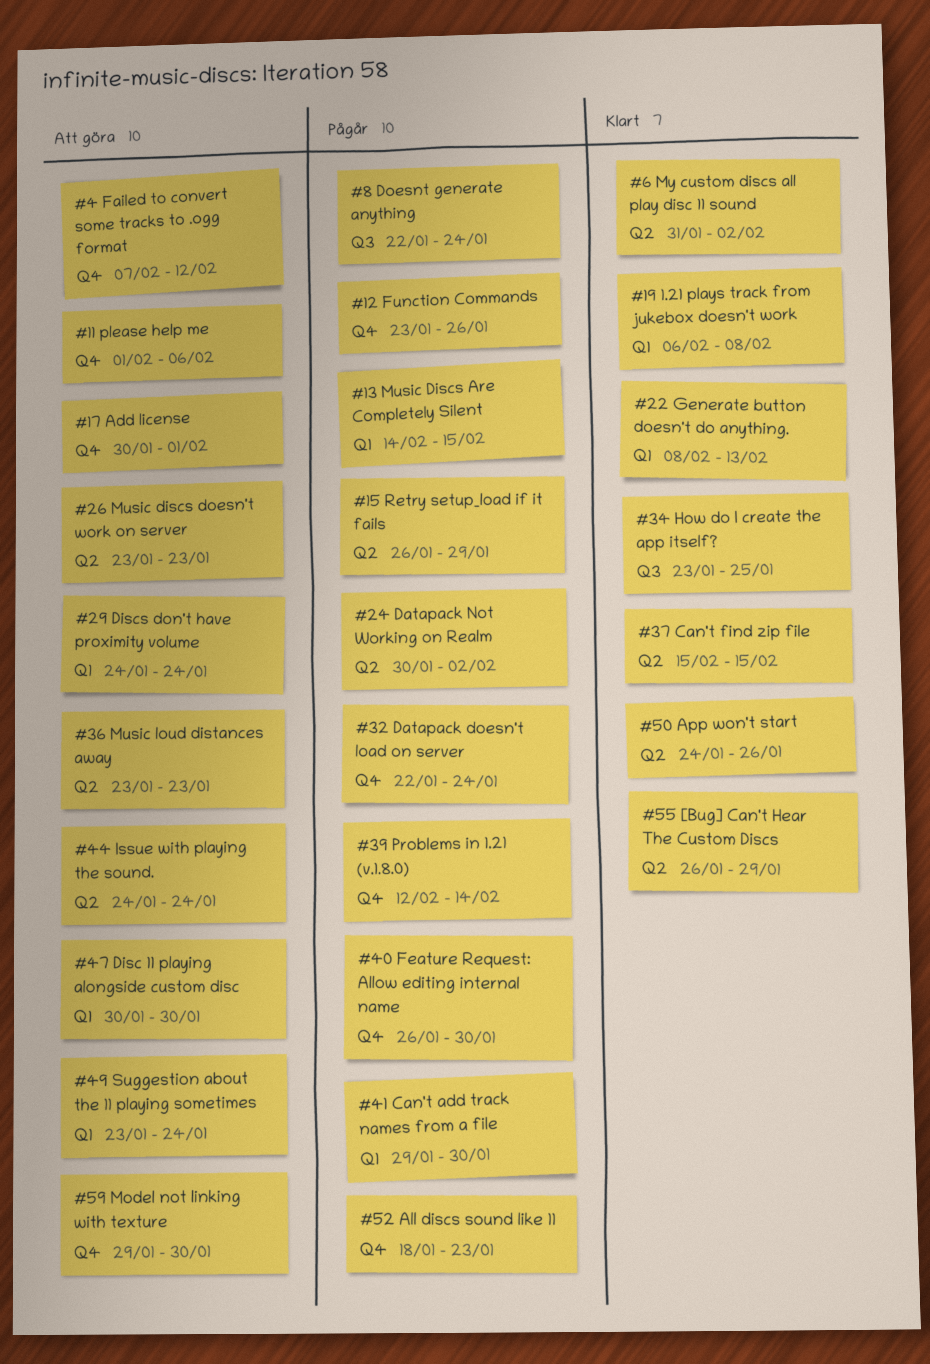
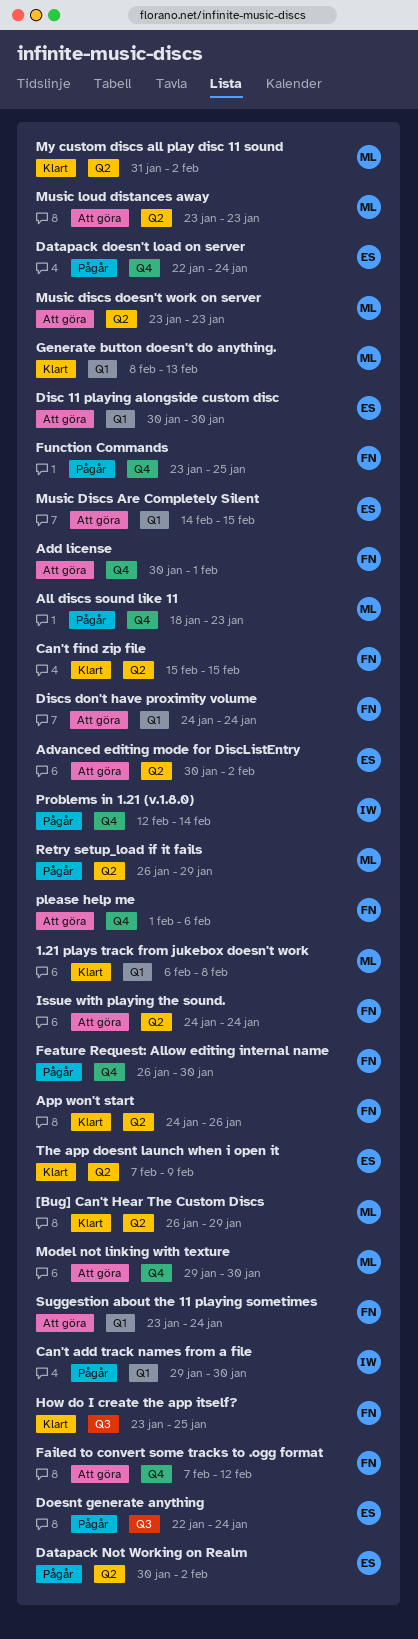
Advanced editing mode for DiscListEntry: none -> present
Function Commands, due: Jan 26 -> Jan 25
Music Discs Are Completely Silent, status: Pågår -> Att göra
The app doesnt launch when i open it: none -> present

